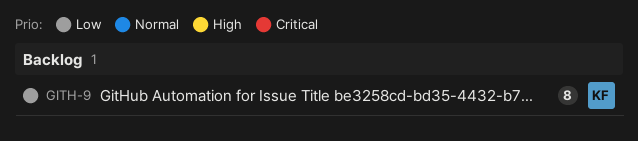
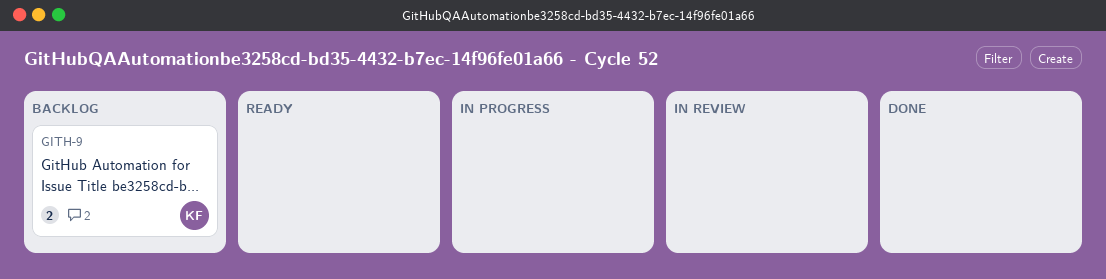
GITH-9, estimate: 8 -> 2

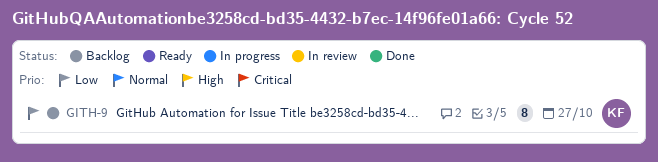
GITH-9, estimate: 2 -> 8

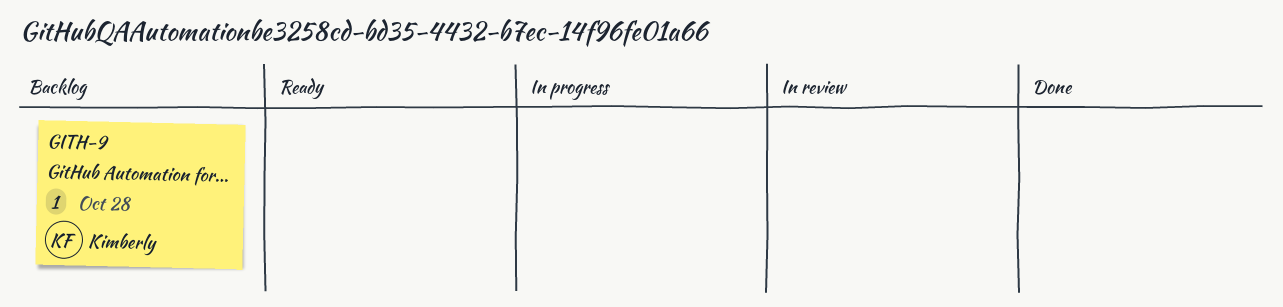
GITH-9, estimate: 8 -> 1
GITH-9, due: Oct 27 -> Oct 28

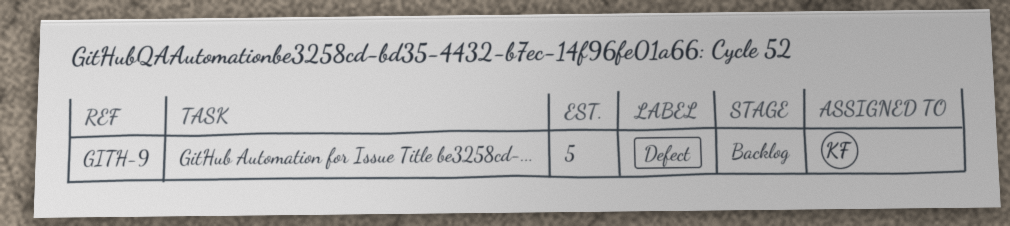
GITH-9, estimate: 1 -> 5

